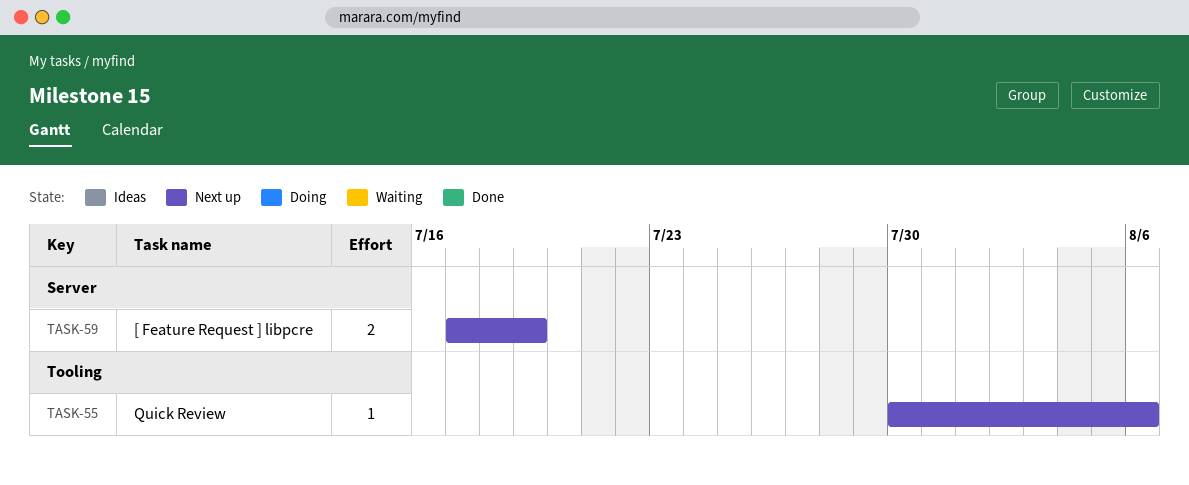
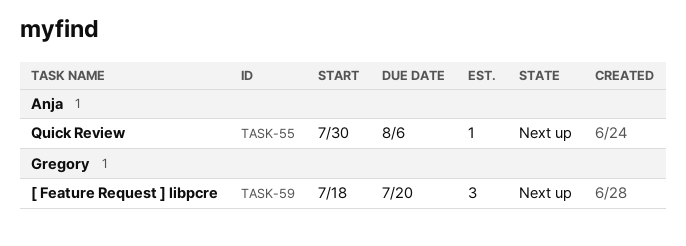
TASK-59, estimate: 2 -> 3
TASK-59, start: Jul 17 -> Jul 18
TASK-59, due: Jul 19 -> Jul 20

